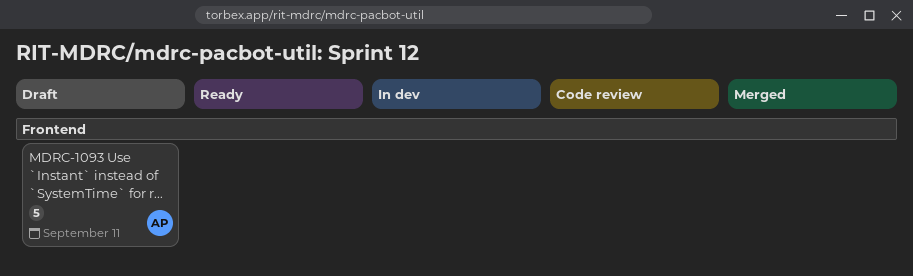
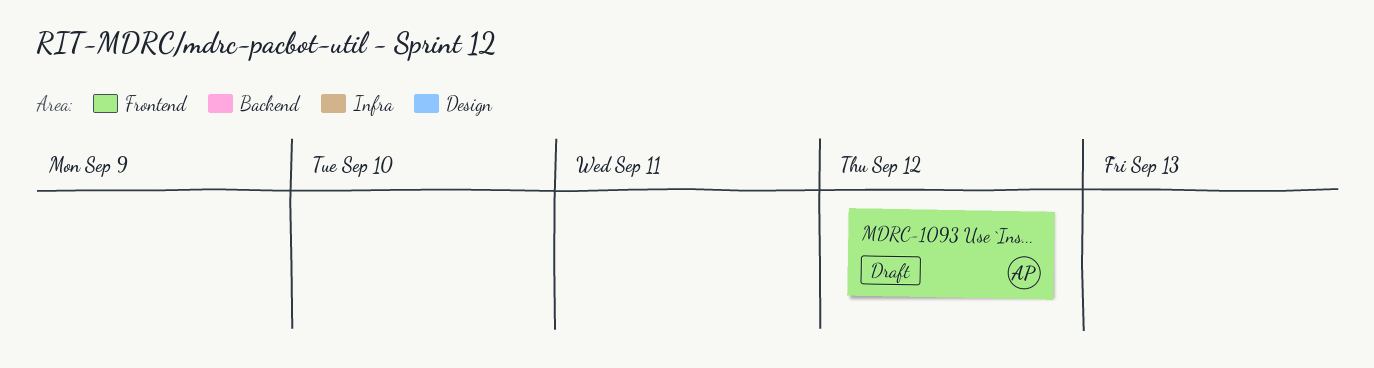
MDRC-1093, due: Sep 11 -> Sep 12

